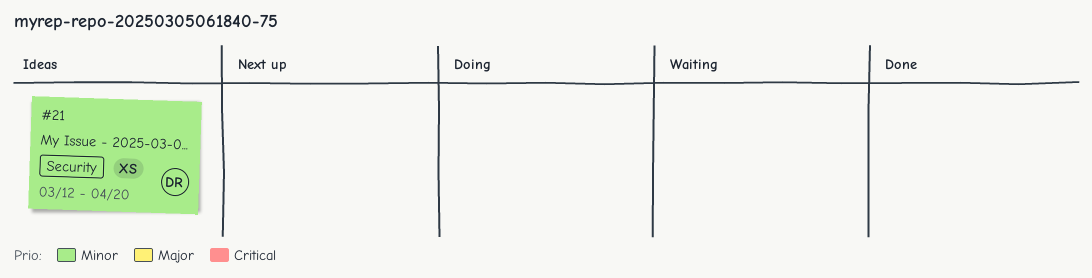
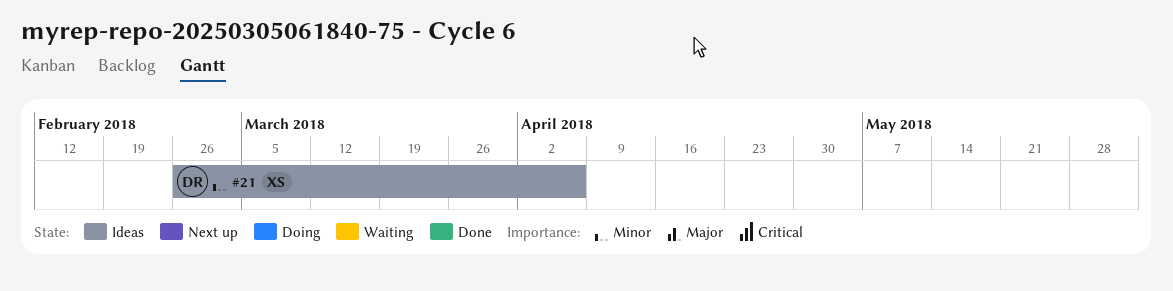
#21, start: Mar 12 -> Feb 26
#21, due: Apr 20 -> Apr 6

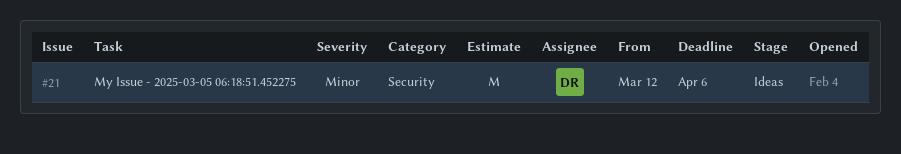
#21, estimate: XS -> M
#21, start: Feb 26 -> Mar 12

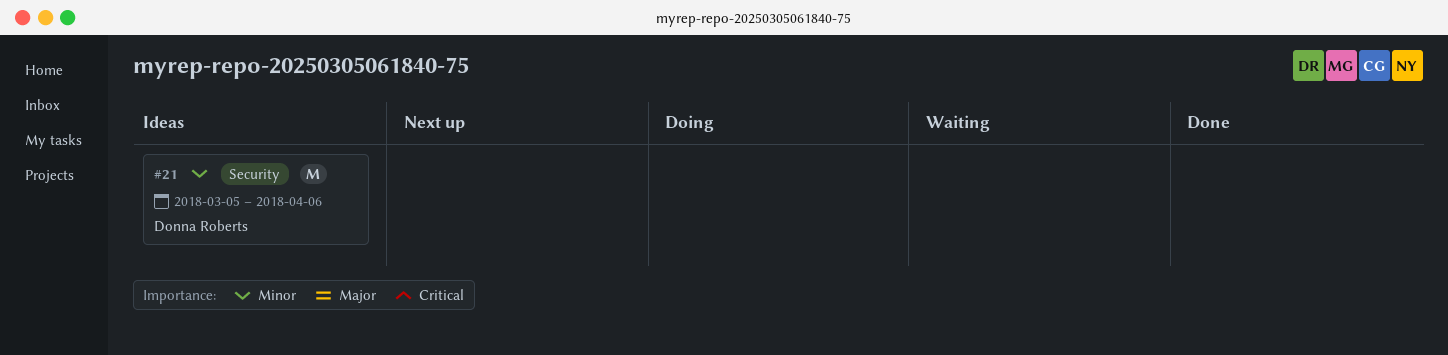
#21, start: Mar 12 -> Mar 5

